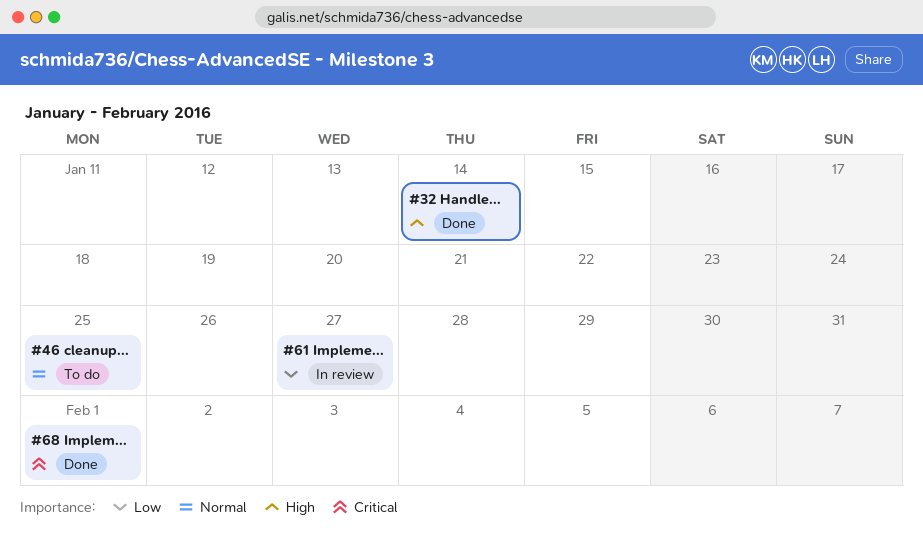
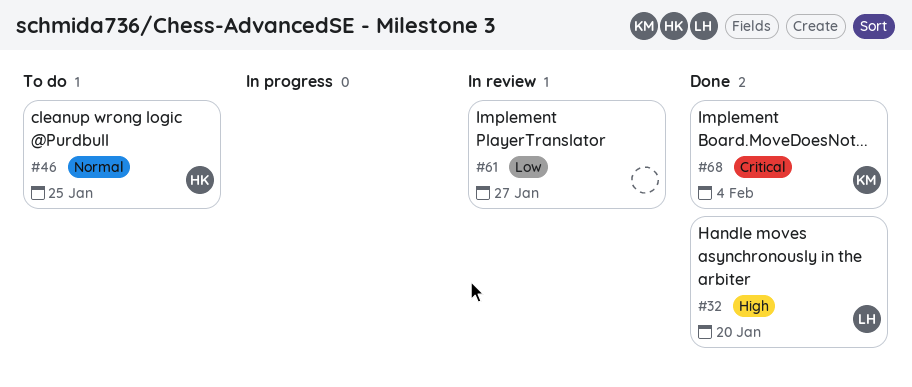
#32, due: Jan 14 -> Jan 20
#68, due: Feb 1 -> Feb 4

